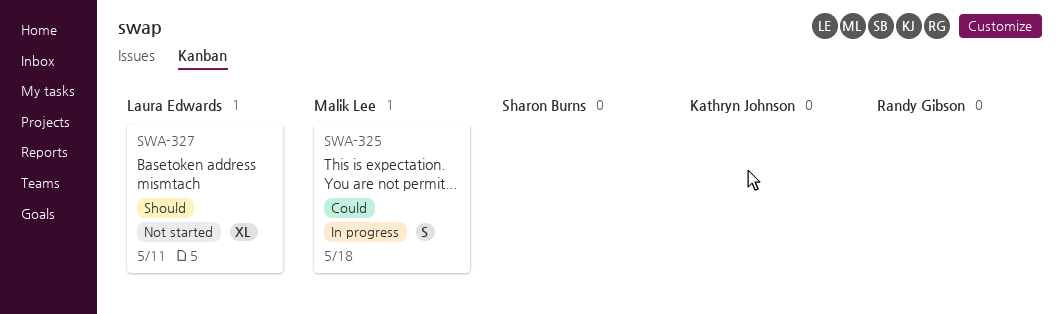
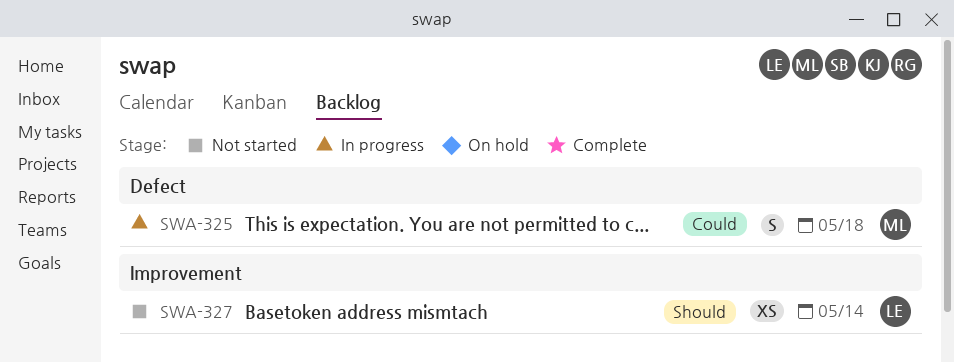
SWA-327, estimate: XL -> XS
SWA-327, due: May 11 -> May 14

